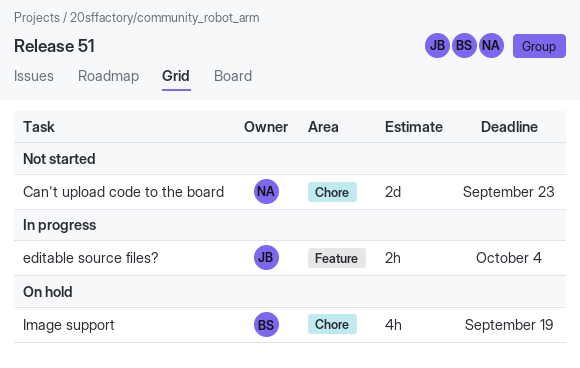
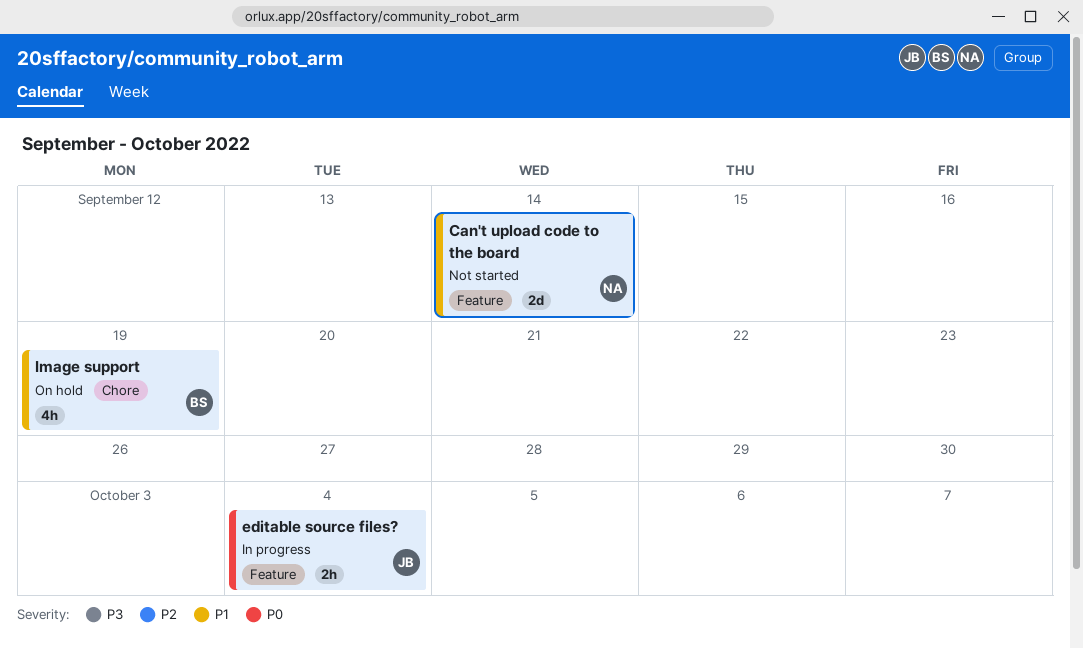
Can't upload code to the board, label: Chore -> Feature
Can't upload code to the board, due: Sep 23 -> Sep 14

